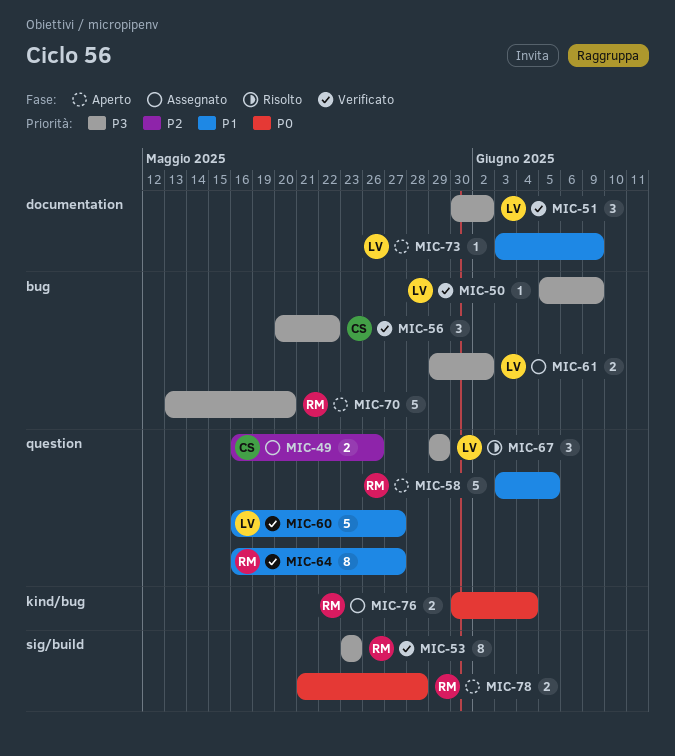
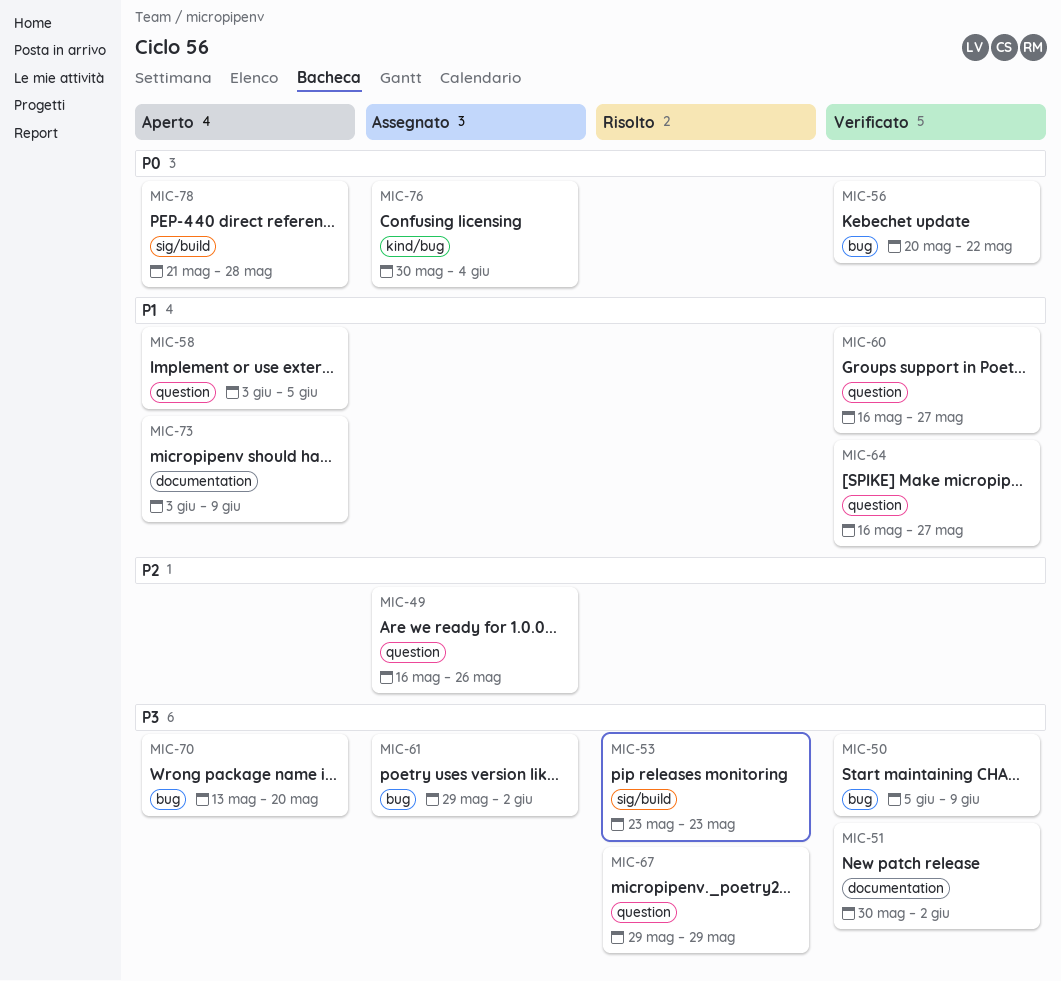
MIC-53, status: Verificato -> Risolto
MIC-56, priority: P3 -> P0

